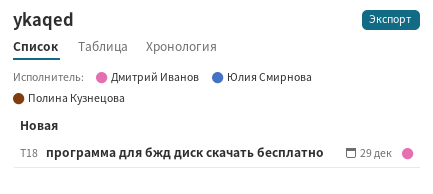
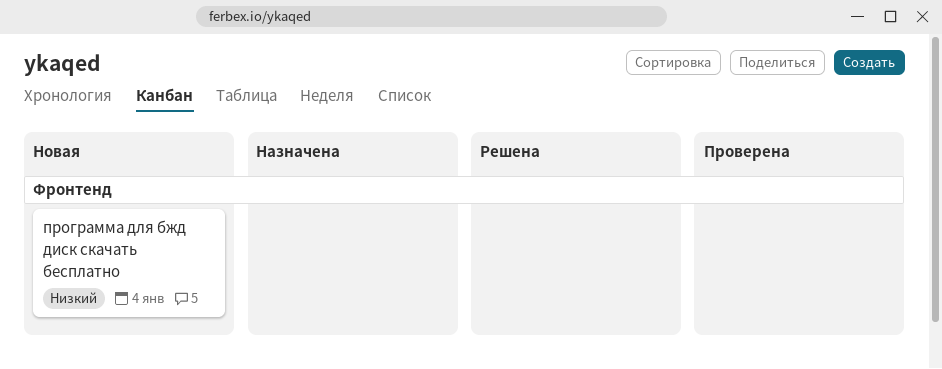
программа для бжд диск скачать бесплатно, due: Dec 29 -> Jan 4

